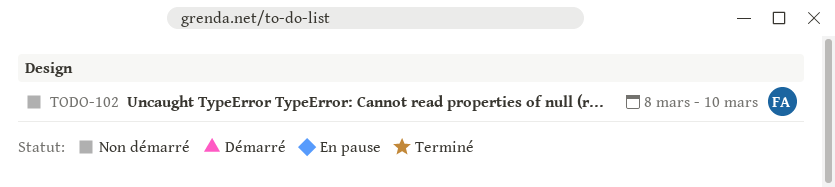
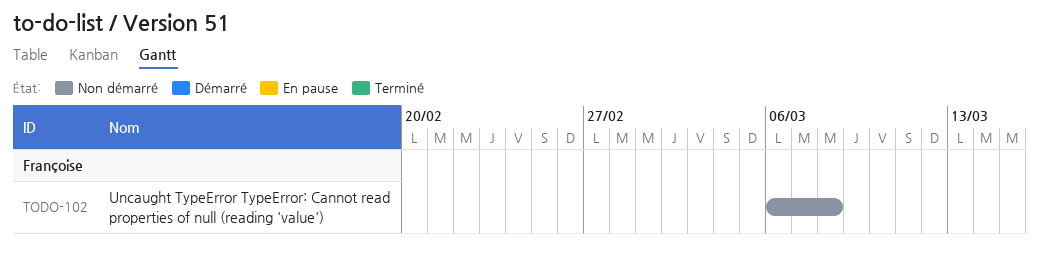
TODO-102, start: Mar 8 -> Mar 6
TODO-102, due: Mar 10 -> Mar 8

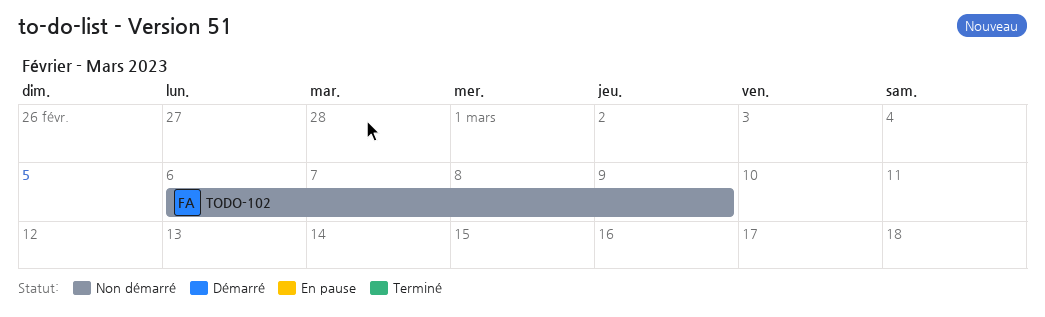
TODO-102, due: Mar 8 -> Mar 9

